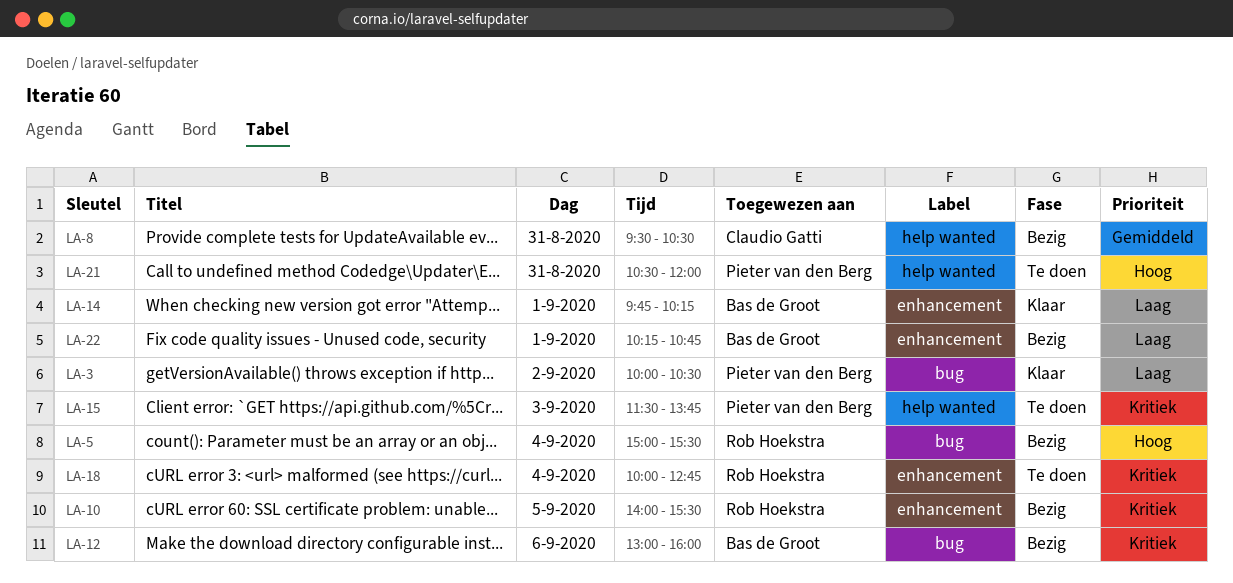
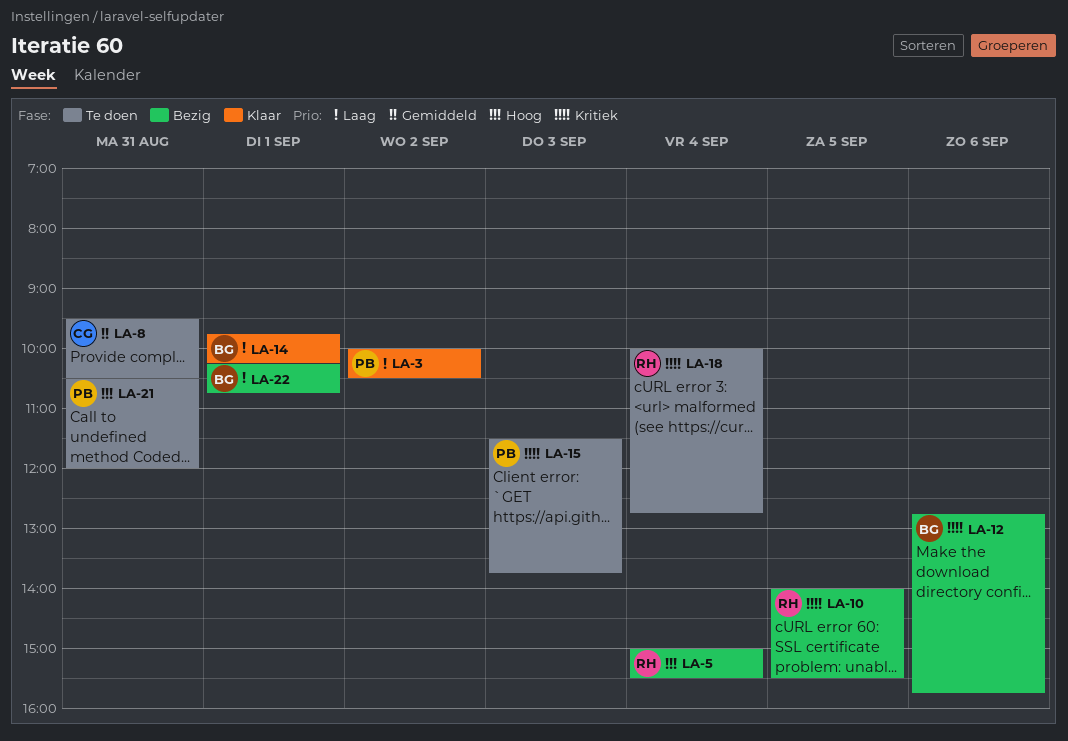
LA-8, status: Bezig -> Te doen
LA-12, begins: 13:00 -> 12:45
LA-12, ends: 16:00 -> 15:45

